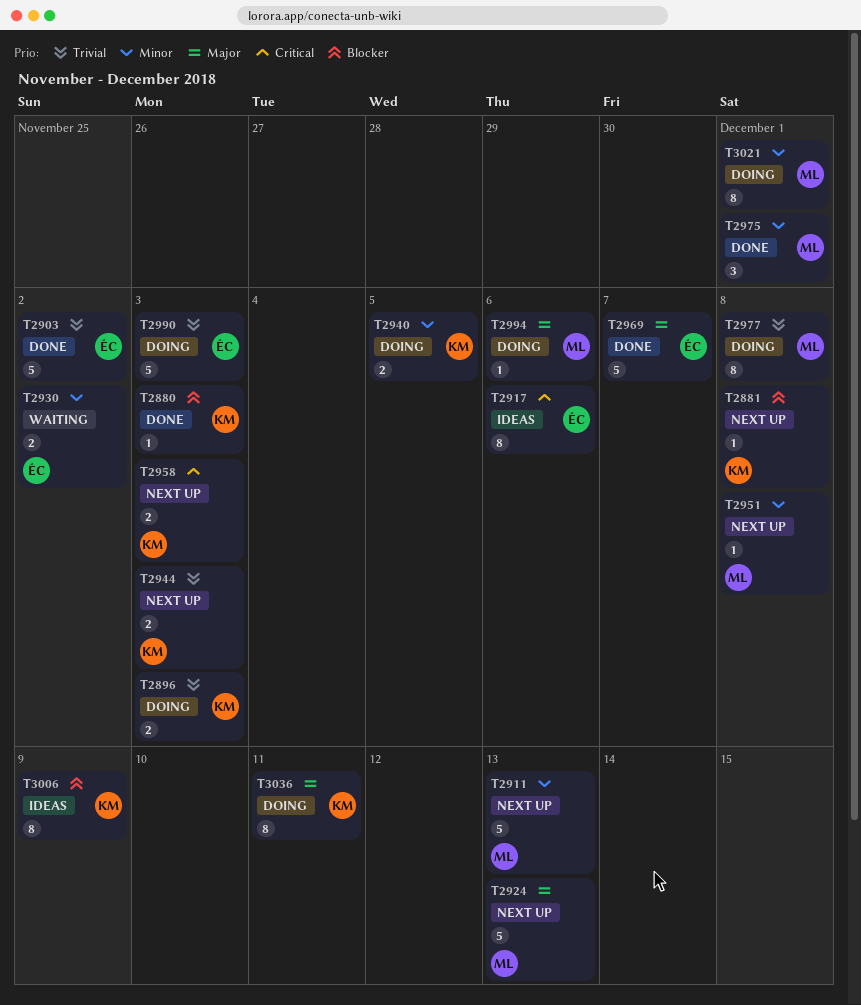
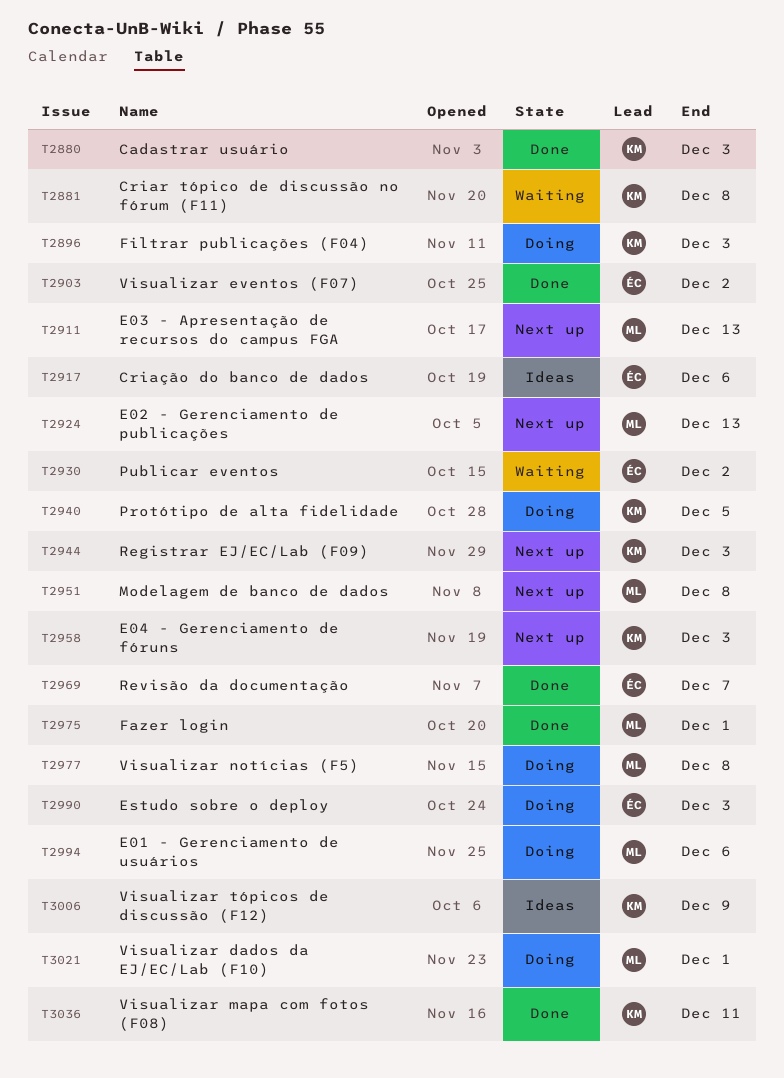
T2881, status: Next up -> Waiting
T3036, status: Doing -> Done

